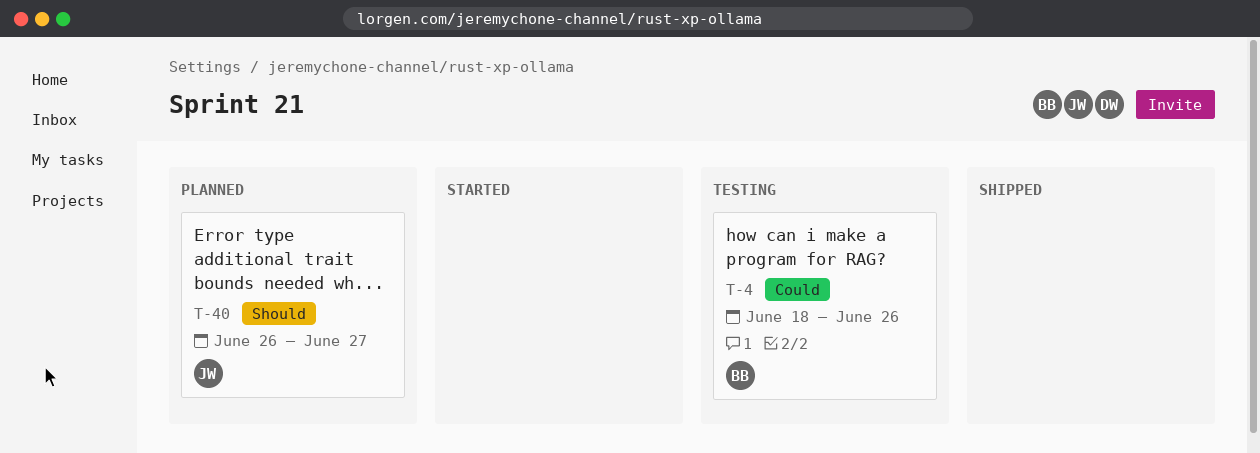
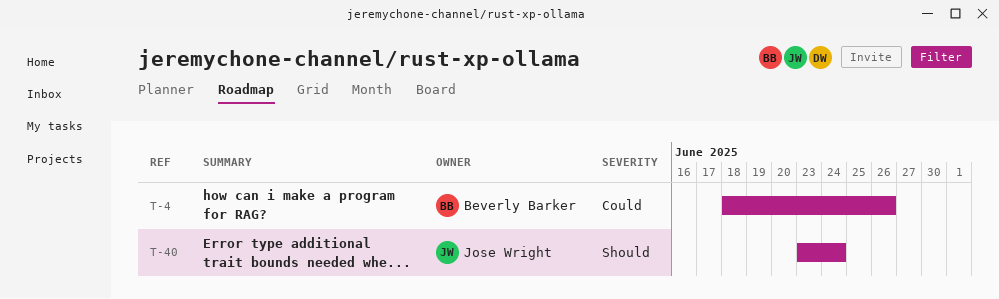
T-40, start: Jun 26 -> Jun 23
T-40, due: Jun 27 -> Jun 24

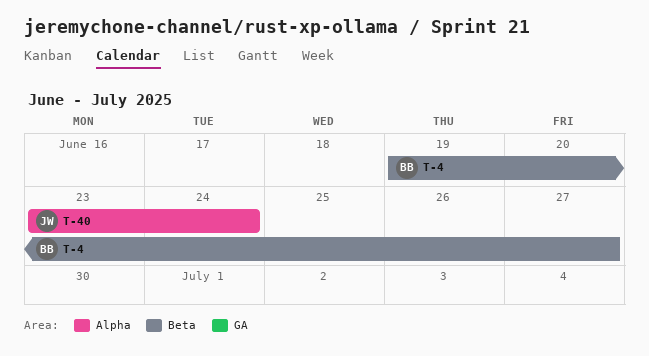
T-4, start: Jun 18 -> Jun 19
T-4, due: Jun 26 -> Jun 27

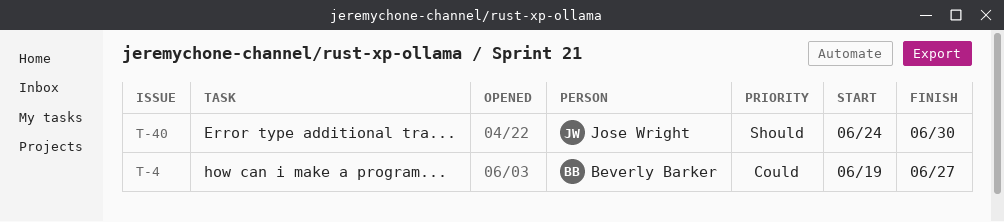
T-40, start: Jun 23 -> Jun 24
T-40, due: Jun 24 -> Jun 30

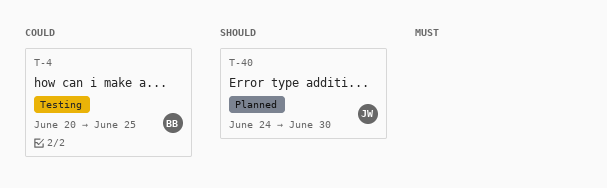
T-4, start: Jun 19 -> Jun 20
T-4, due: Jun 27 -> Jun 25

